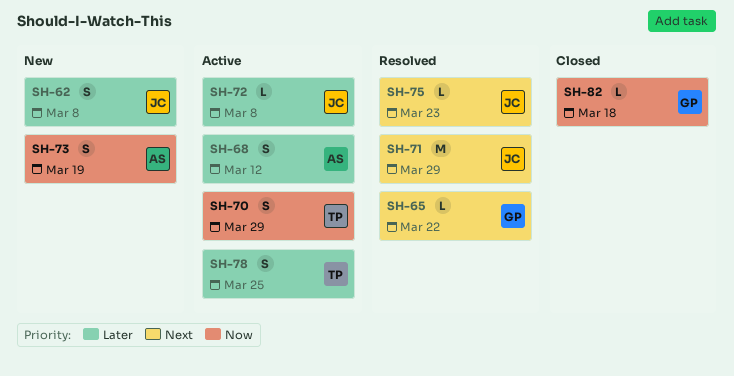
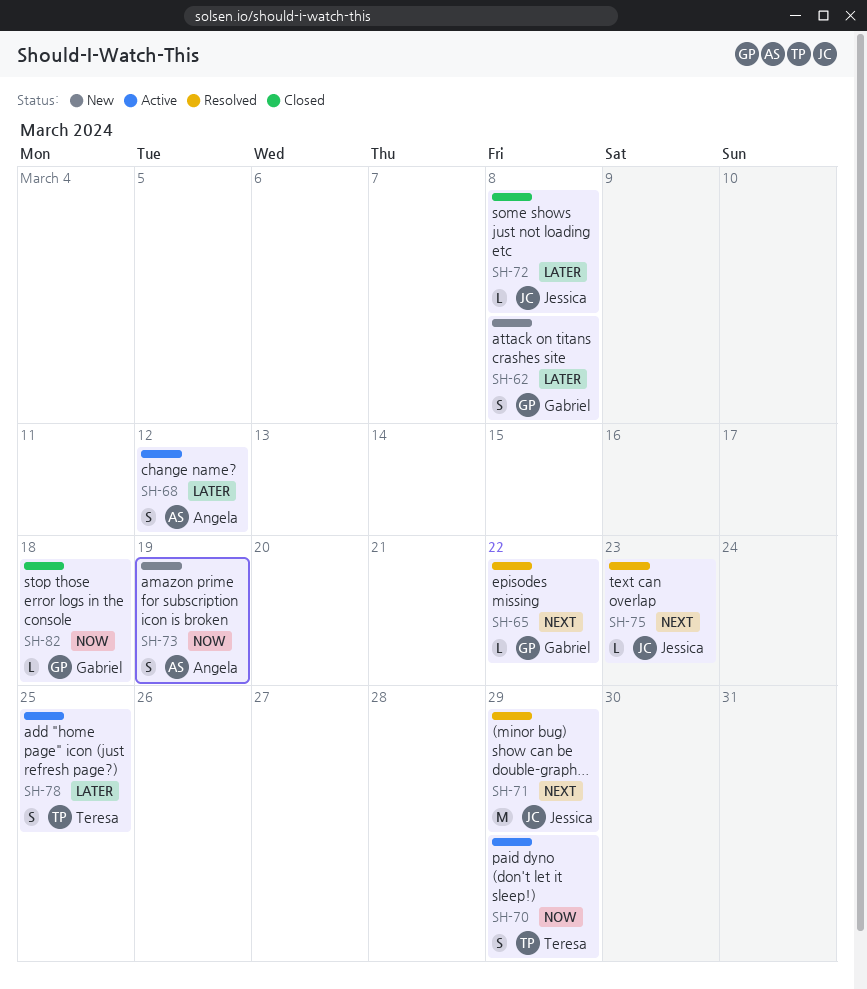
SH-62, owner: Jessica -> Gabriel
SH-72, status: Active -> Closed

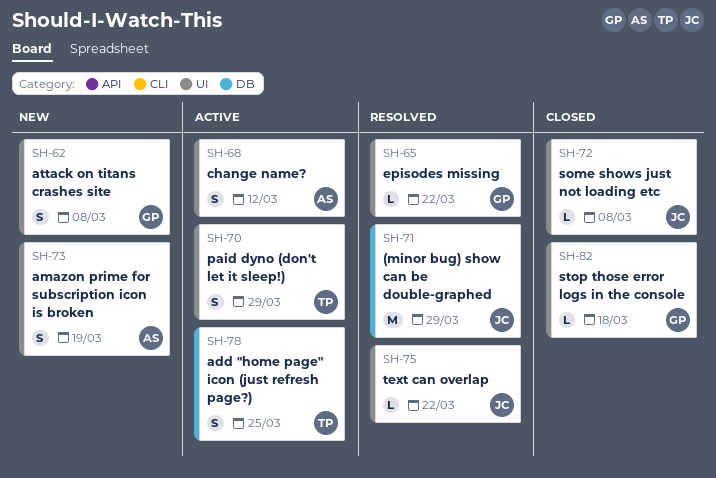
SH-75, due: Mar 23 -> Mar 22

